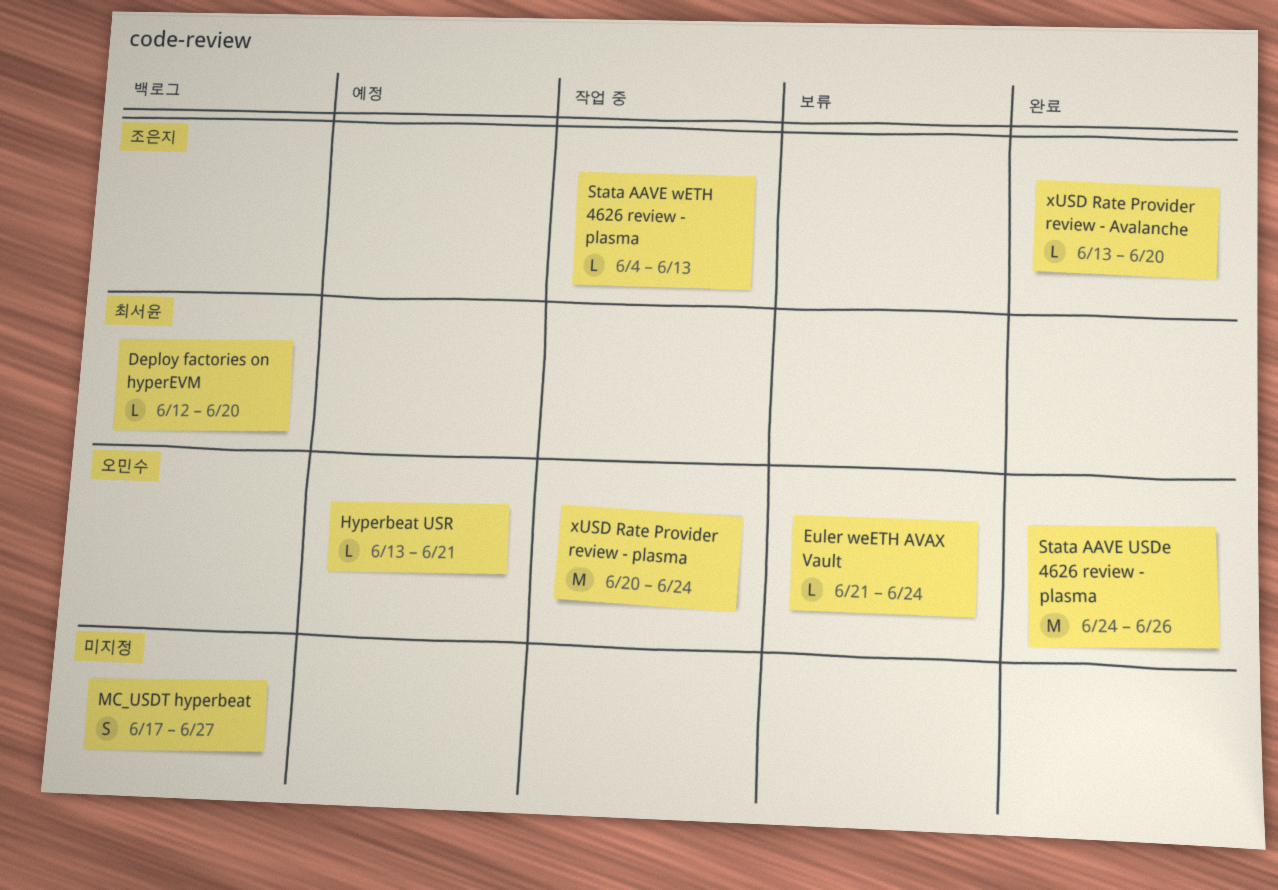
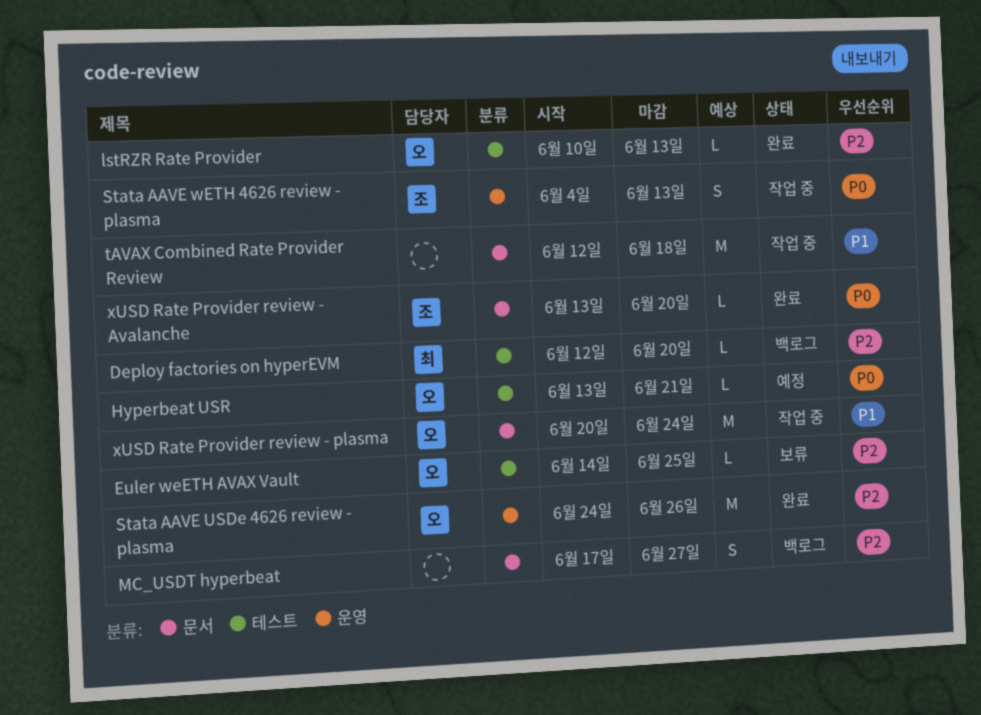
Euler weETH AVAX Vault, start: Jun 21 -> Jun 14
Euler weETH AVAX Vault, due: Jun 24 -> Jun 25
lstRZR Rate Provider: none -> present
Stata AAVE wETH 4626 review - plasma, estimate: L -> S
tAVAX Combined Rate Provider Review: none -> present

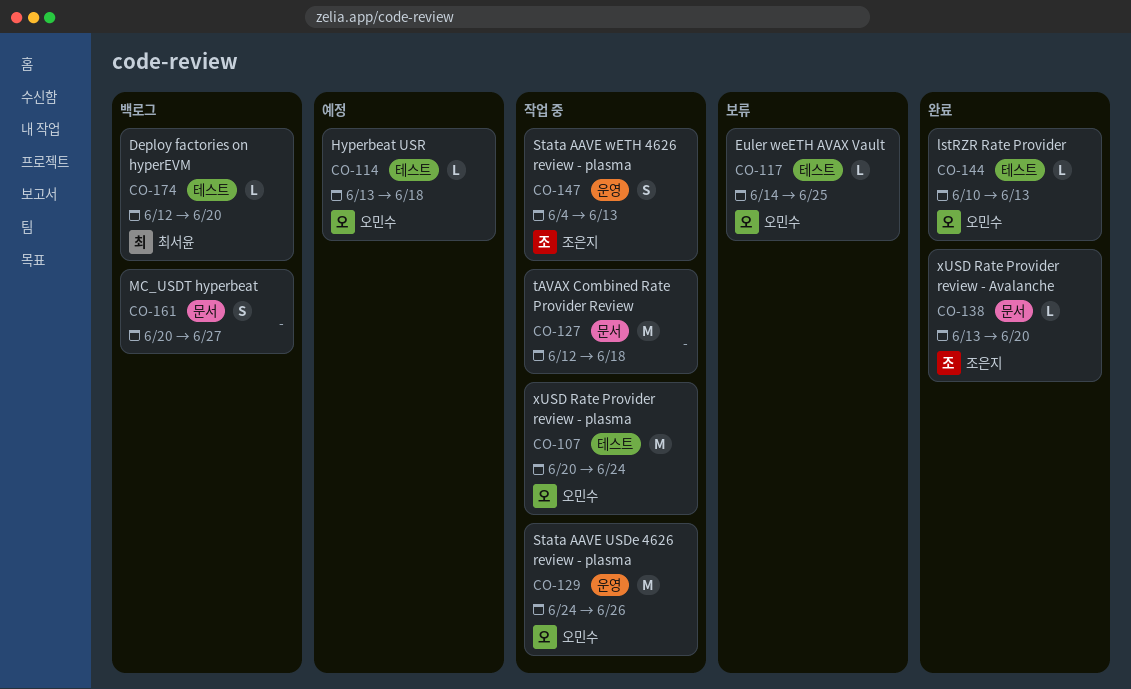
Hyperbeat USR, due: Jun 21 -> Jun 18
MC_USDT hyperbeat, start: Jun 17 -> Jun 20
Stata AAVE USDe 4626 review - plasma, status: 완료 -> 작업 중
xUSD Rate Provider review - plasma, label: 문서 -> 테스트

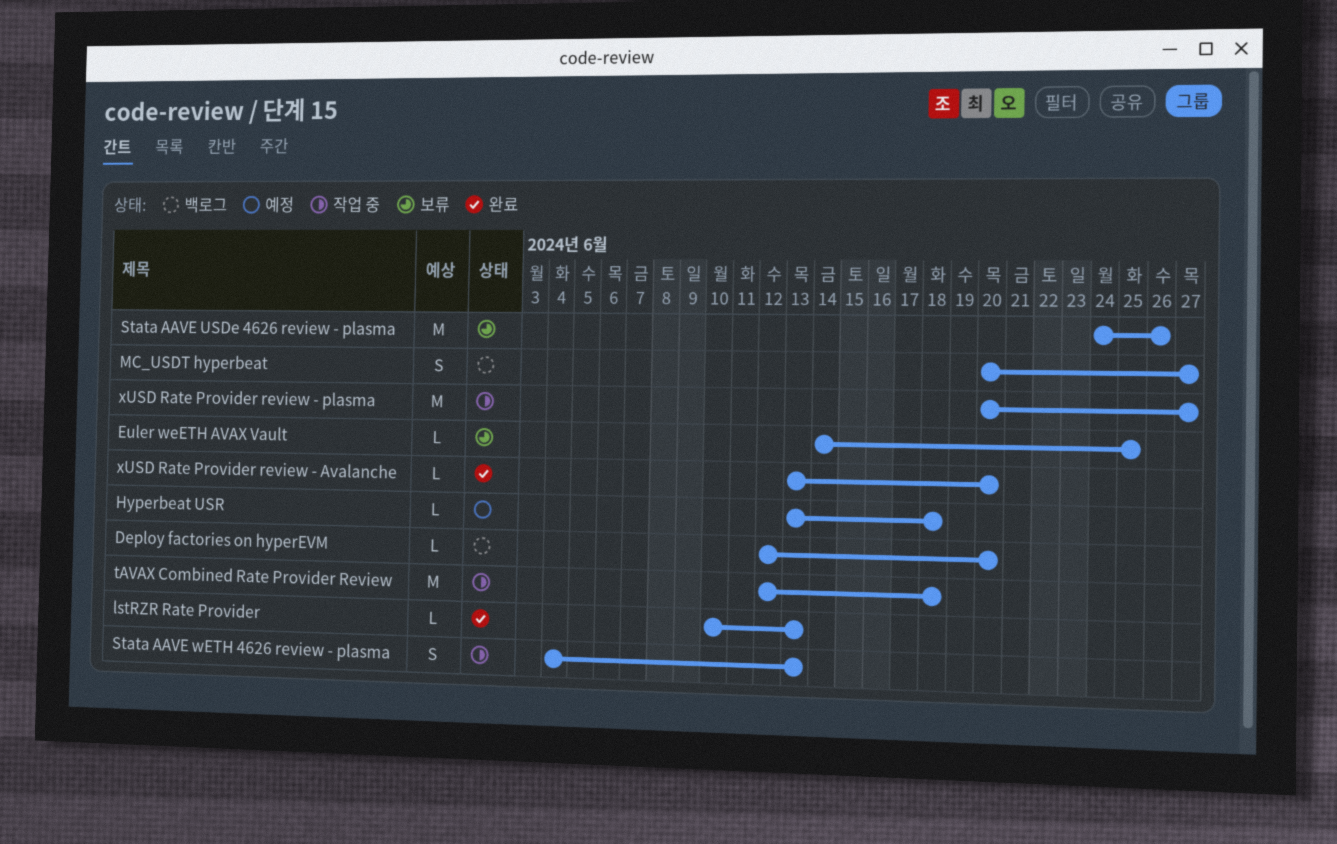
Stata AAVE USDe 4626 review - plasma, status: 작업 중 -> 보류
xUSD Rate Provider review - plasma, due: Jun 24 -> Jun 27

